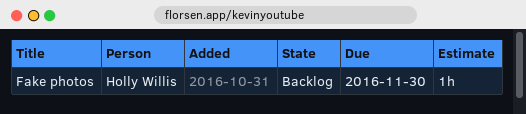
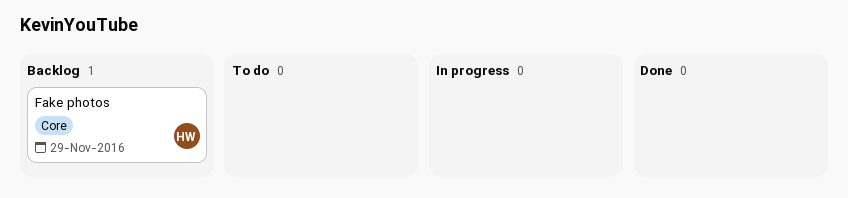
Fake photos, due: Nov 30 -> Nov 29

